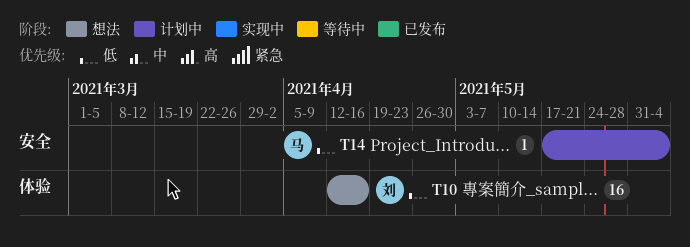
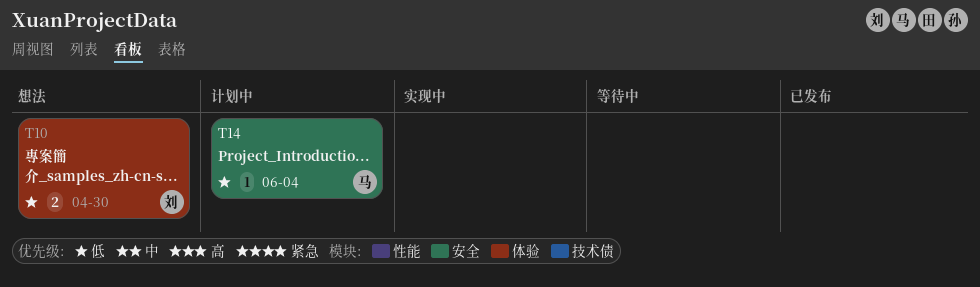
T10, estimate: 16 -> 2
T10, due: Apr 16 -> Apr 30

